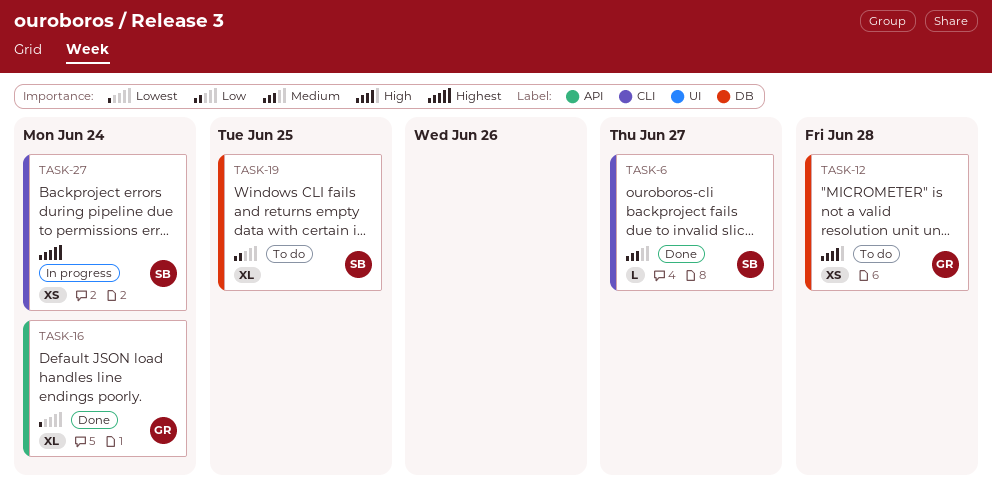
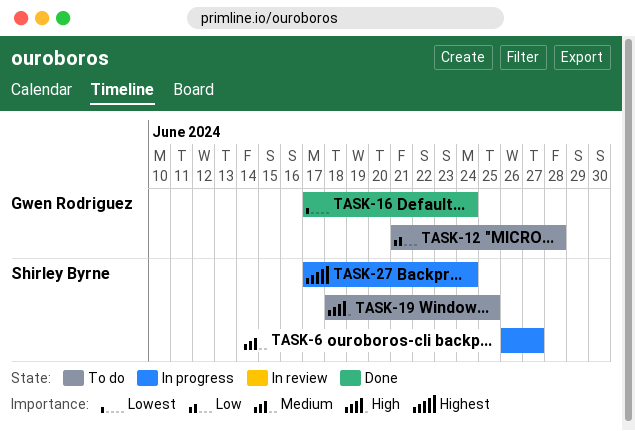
TASK-6, status: Done -> In progress
TASK-12, priority: High -> Low
TASK-19, priority: Low -> High

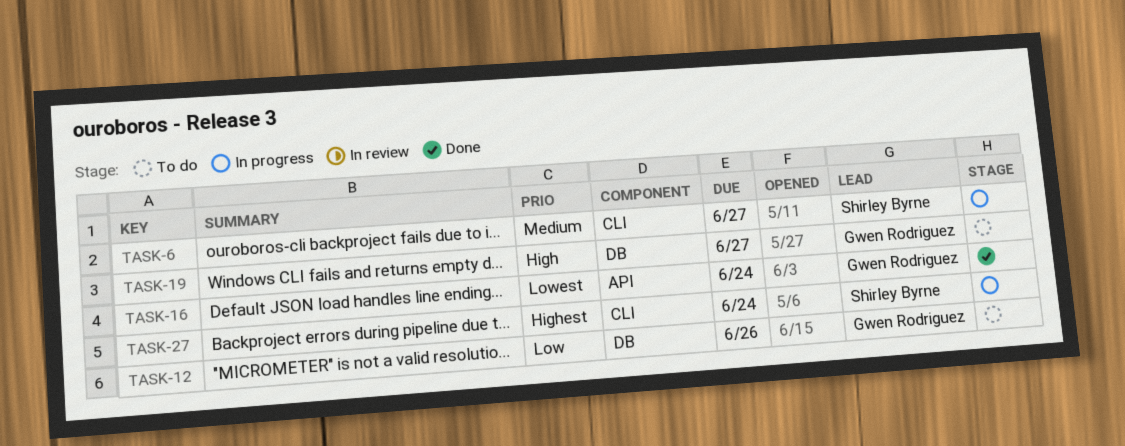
TASK-12, due: Jun 28 -> Jun 26
TASK-19, owner: Shirley Byrne -> Gwen Rodriguez
TASK-19, due: Jun 25 -> Jun 27

